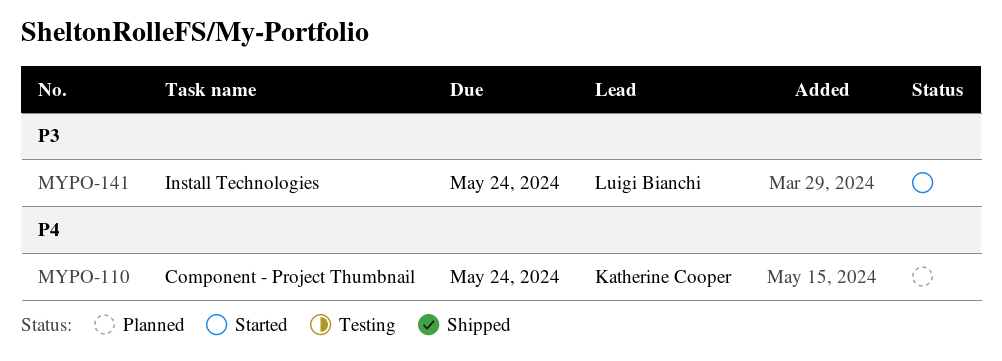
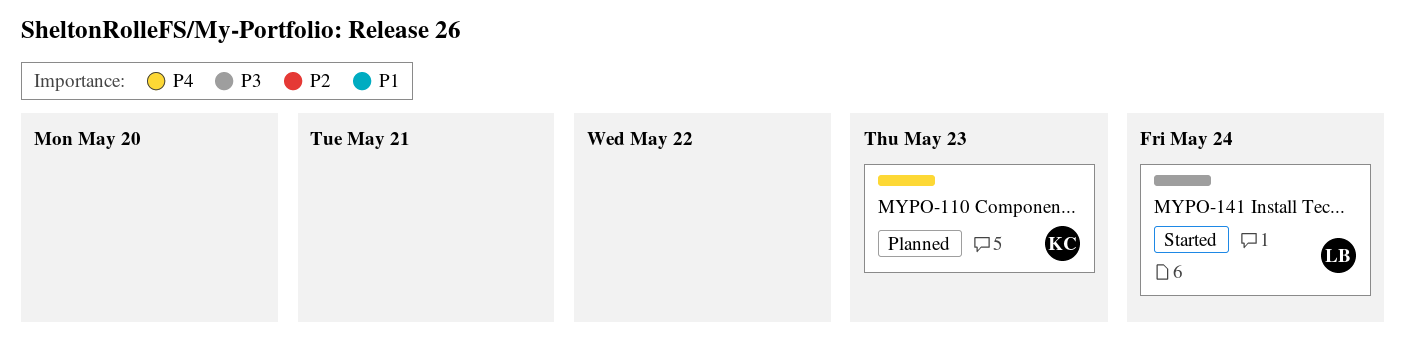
MYPO-110, due: May 24 -> May 23

